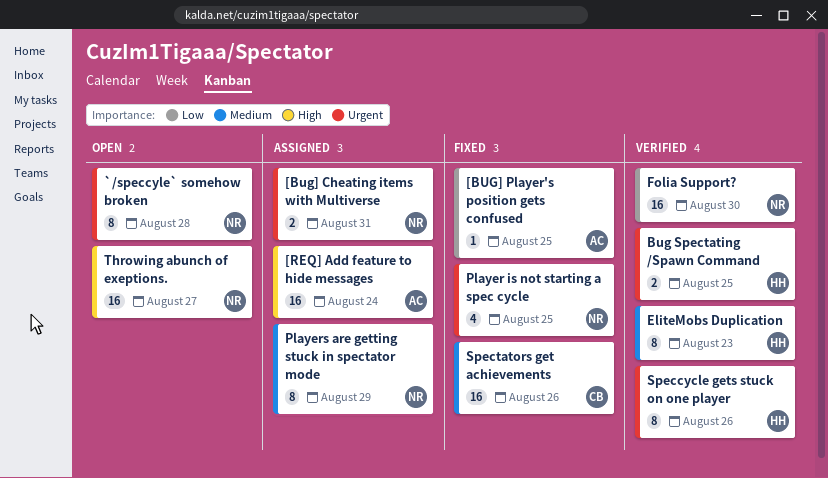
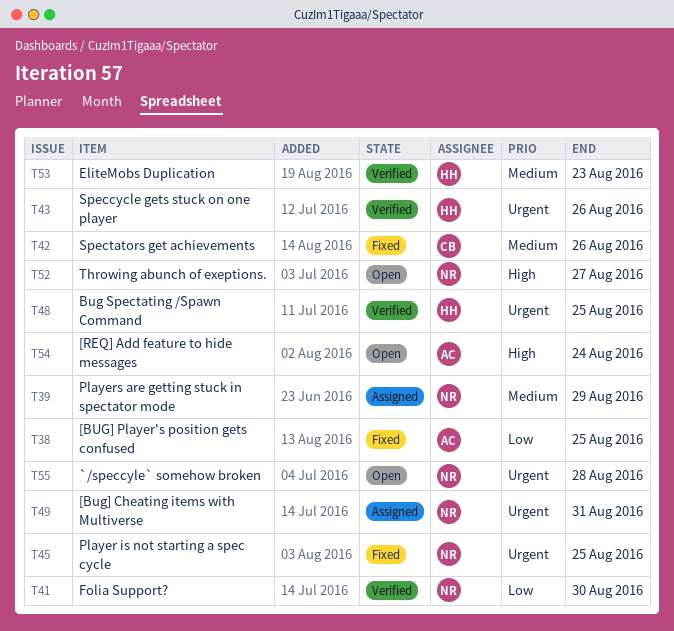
[REQ] Add feature to hide messages, status: Assigned -> Open

